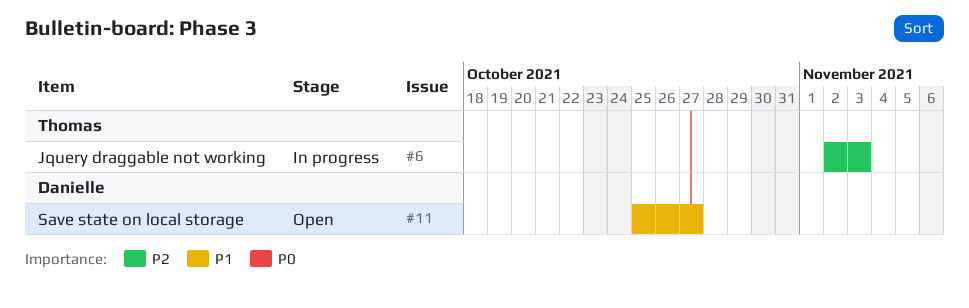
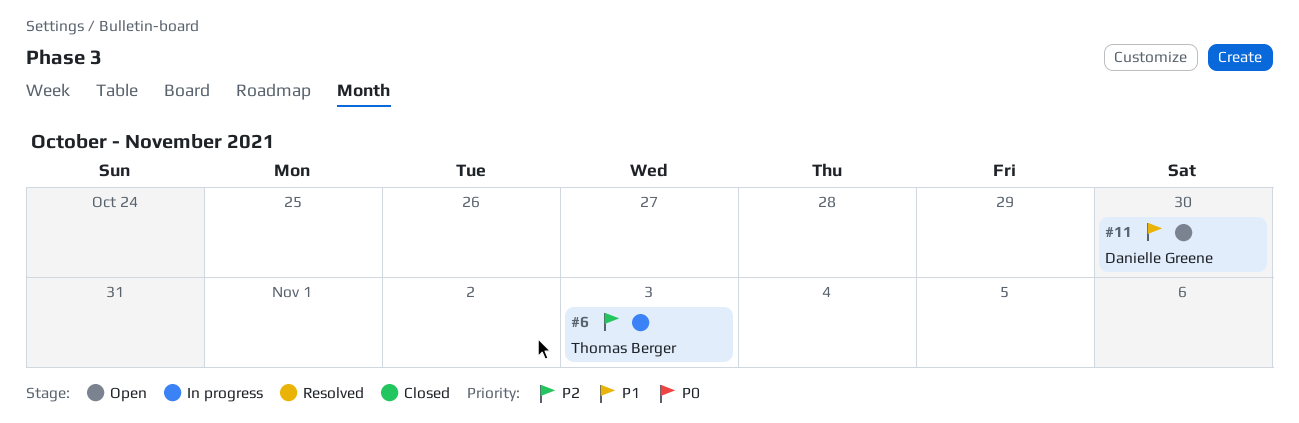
#11, due: Oct 27 -> Oct 30

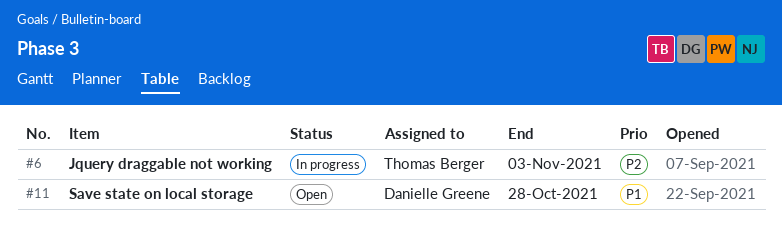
#11, due: Oct 30 -> Oct 28

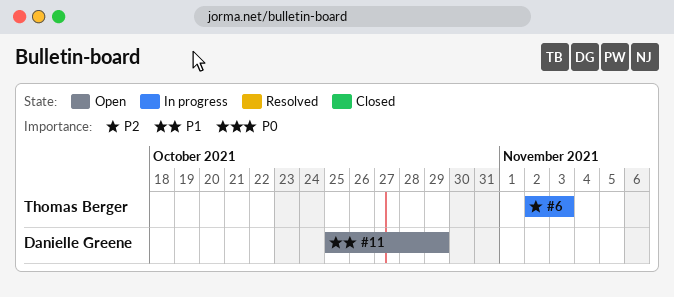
#11, due: Oct 28 -> Oct 29

